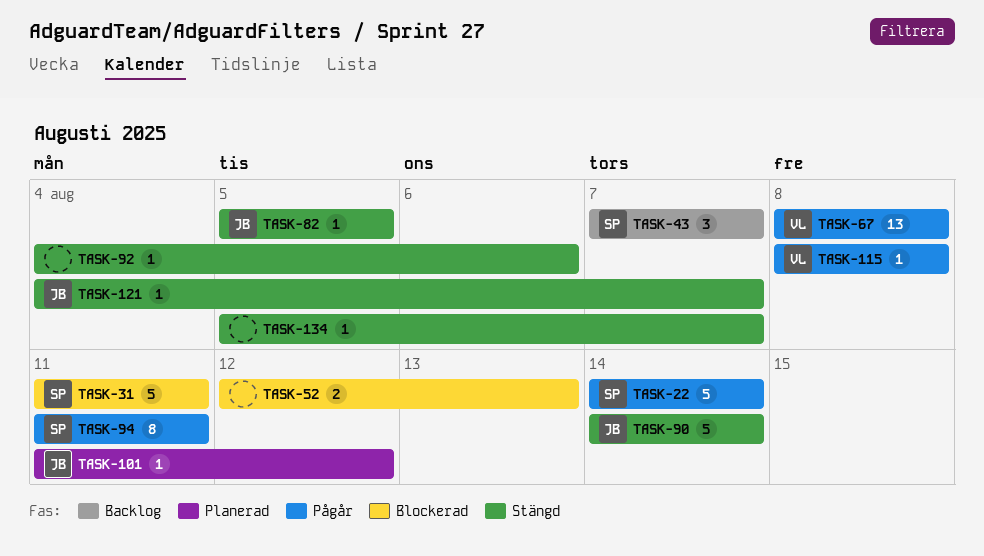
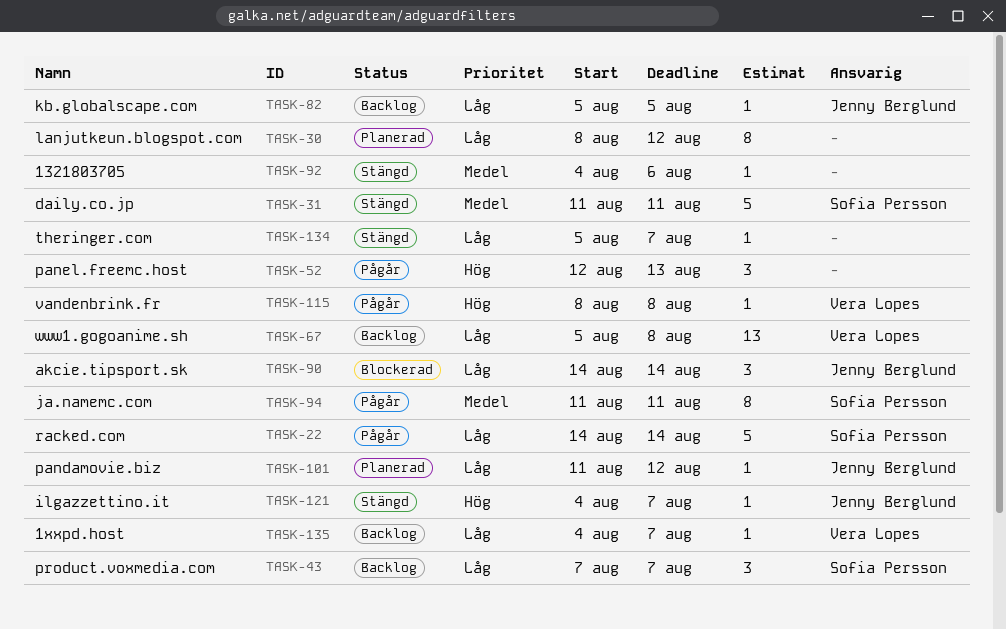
TASK-30: none -> present
TASK-31, status: Blockerad -> Stängd
TASK-52, status: Blockerad -> Pågår
TASK-52, estimate: 2 -> 3
TASK-67, status: Pågår -> Backlog
TASK-67, start: Aug 8 -> Aug 5
TASK-82, status: Stängd -> Backlog
TASK-90, status: Stängd -> Blockerad
TASK-90, estimate: 5 -> 3
TASK-135: none -> present

